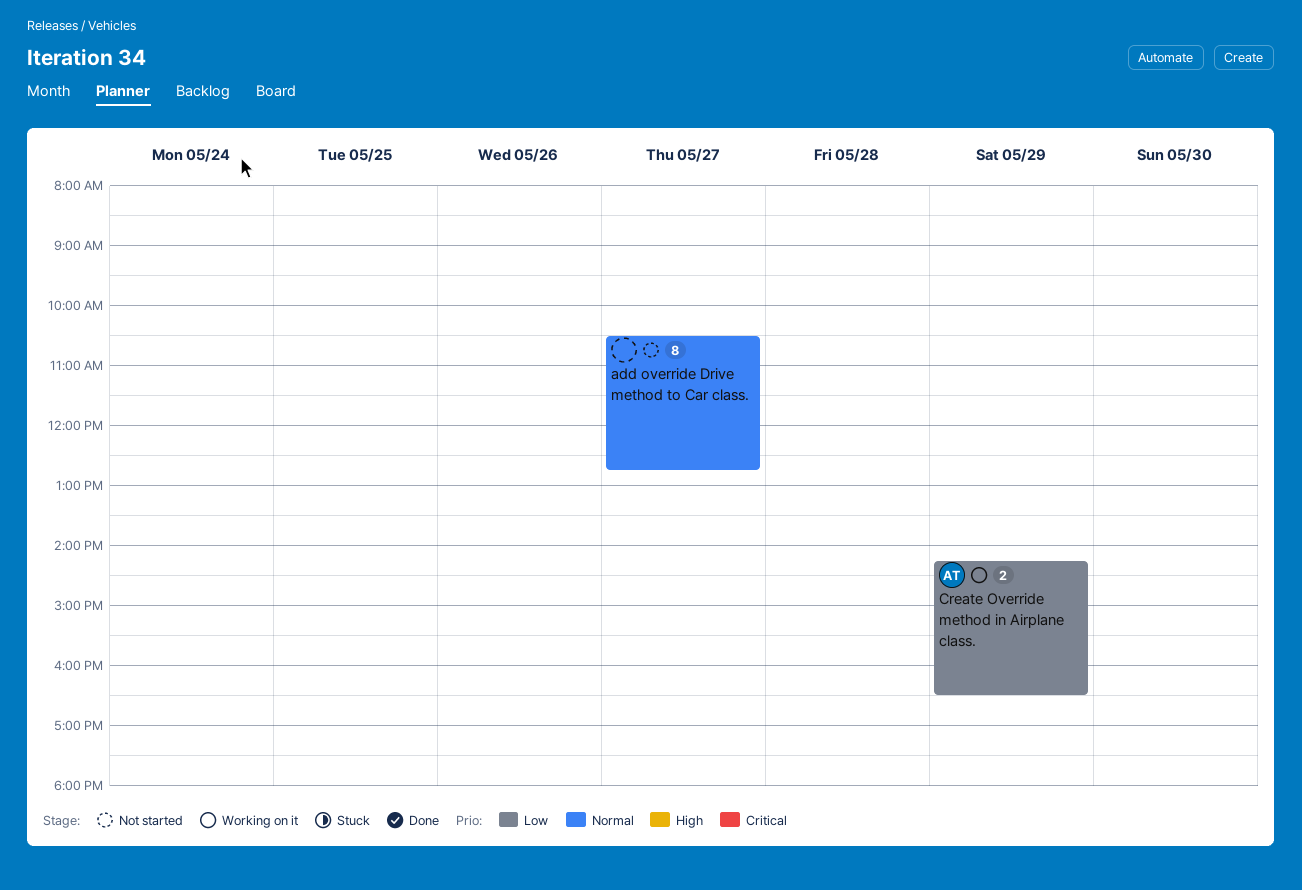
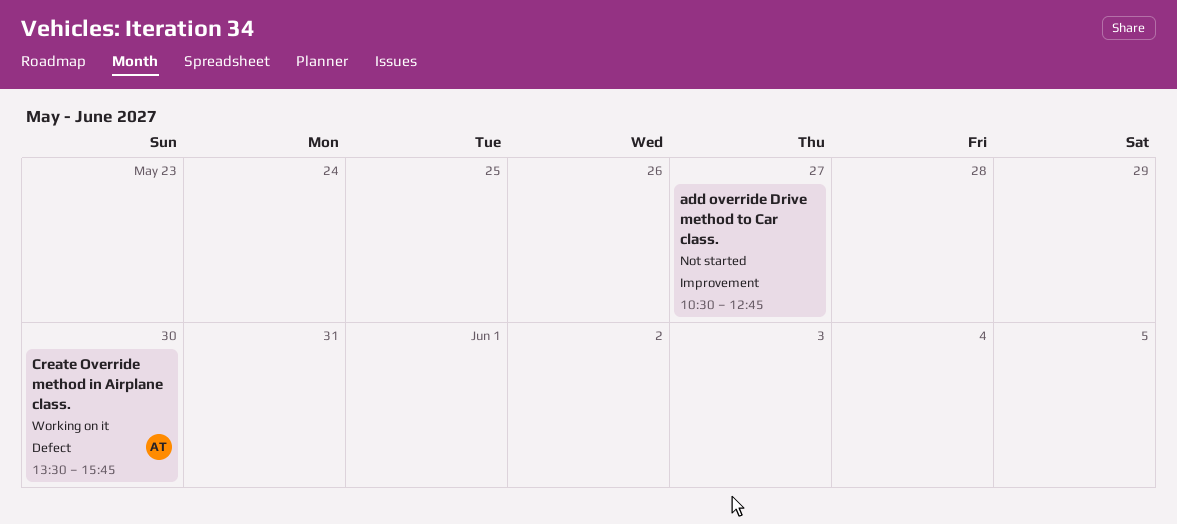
Create Override method in Airplane class., day: May 29 -> May 30
Create Override method in Airplane class., begins: 14:15 -> 13:30
Create Override method in Airplane class., ends: 16:30 -> 15:45

